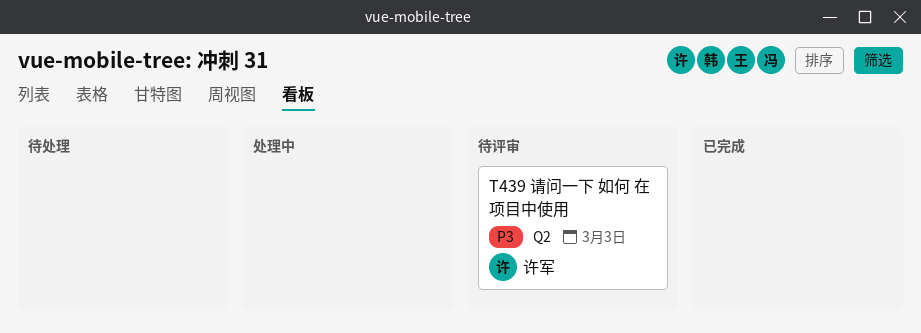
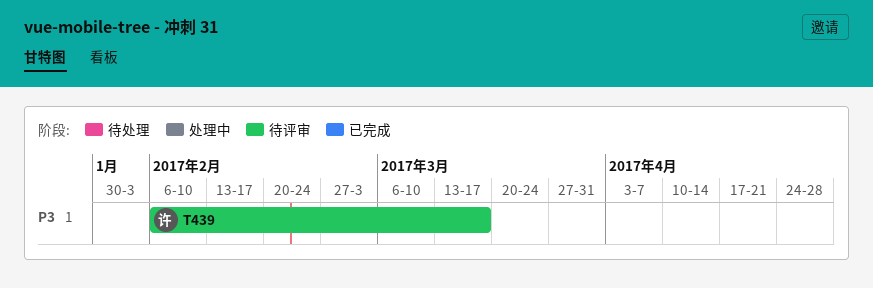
T439, due: Mar 3 -> Mar 17

